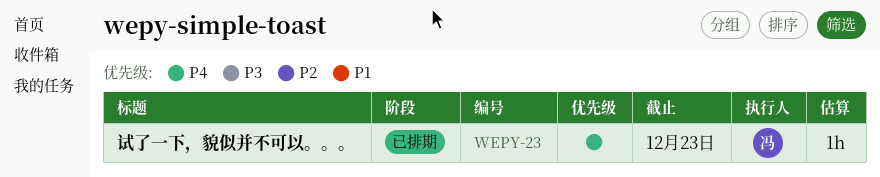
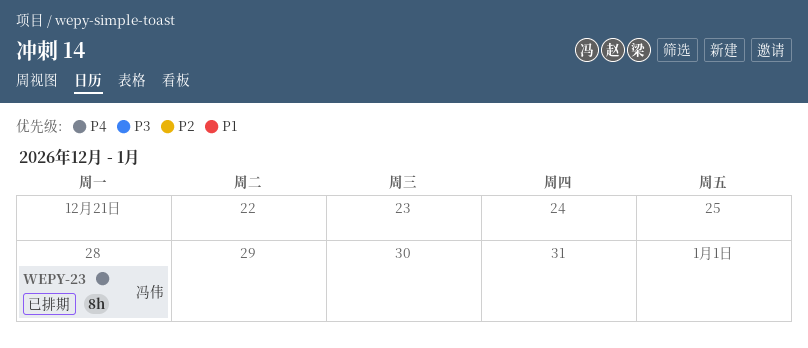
WEPY-23, estimate: 1h -> 8h
WEPY-23, due: Dec 23 -> Dec 28

